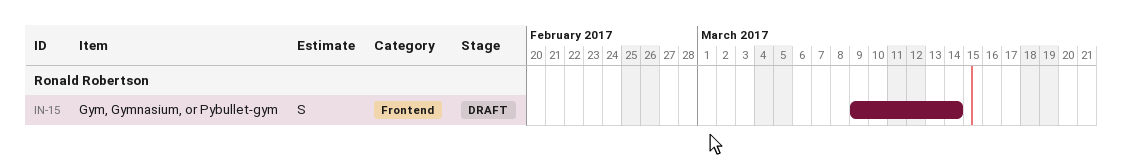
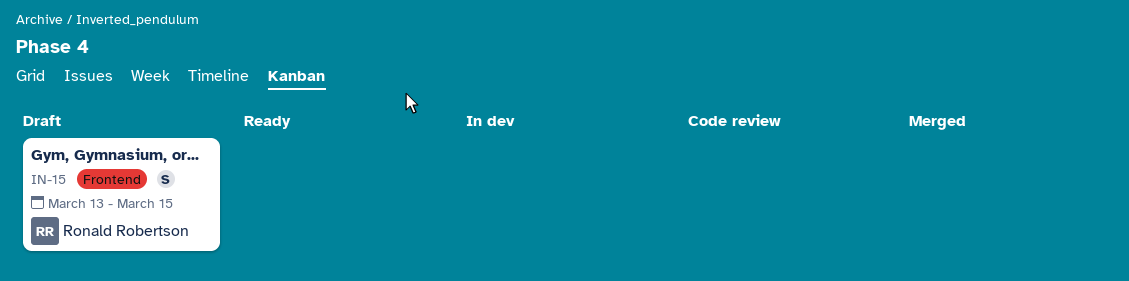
IN-15, start: Mar 9 -> Mar 13
IN-15, due: Mar 14 -> Mar 15

